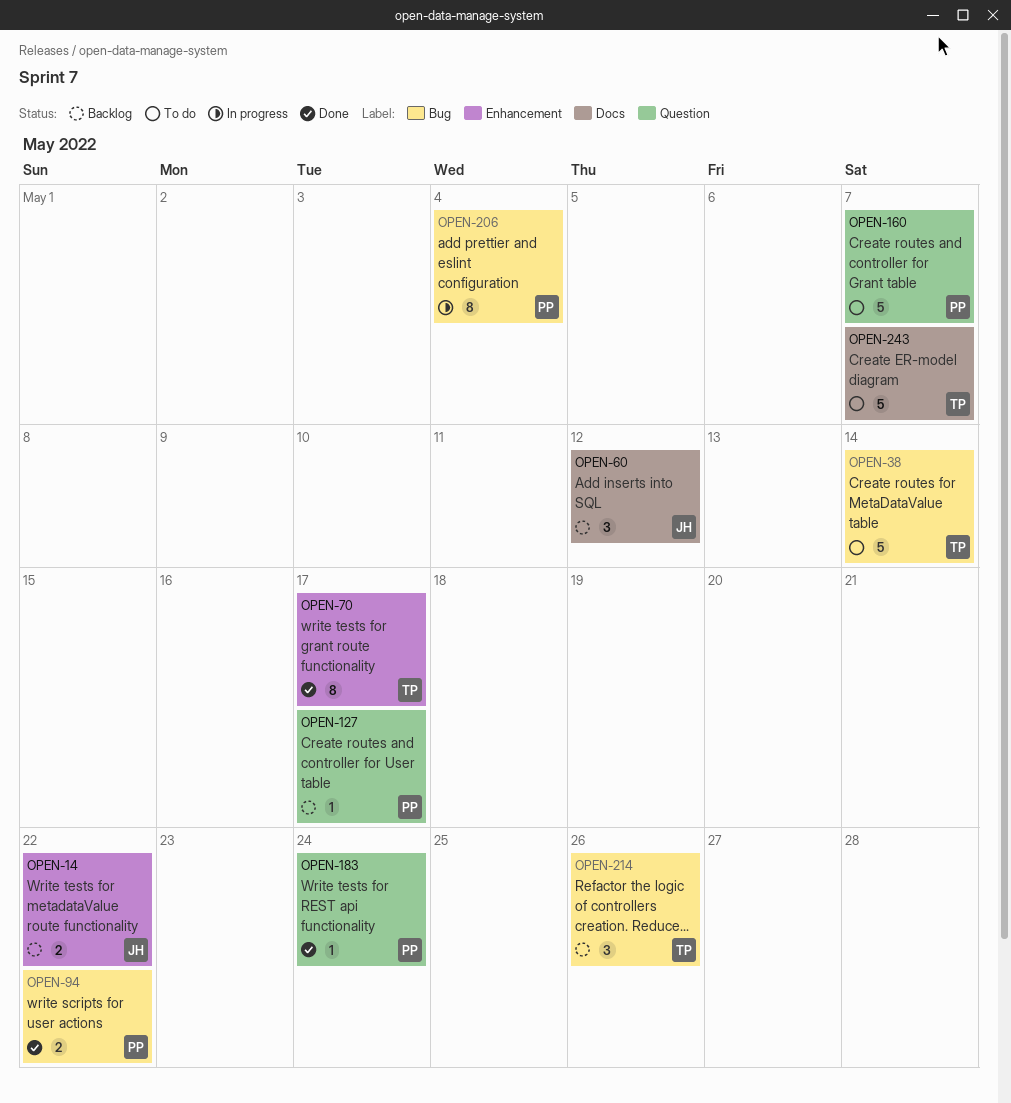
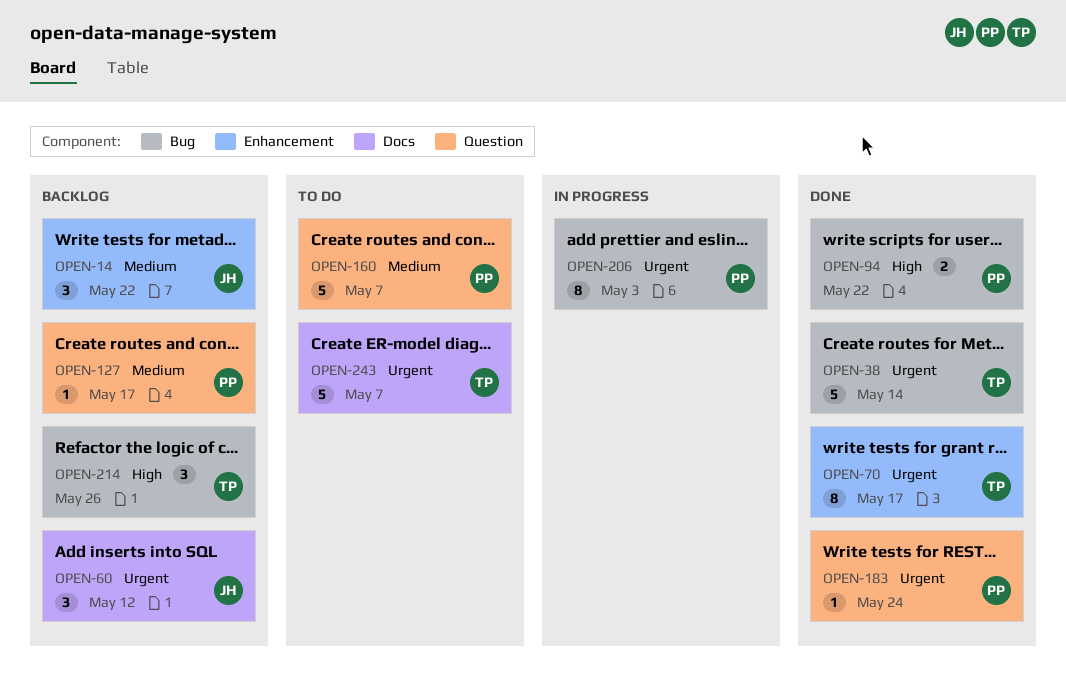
OPEN-14, estimate: 2 -> 3
OPEN-38, status: To do -> Done
OPEN-206, due: May 4 -> May 3

